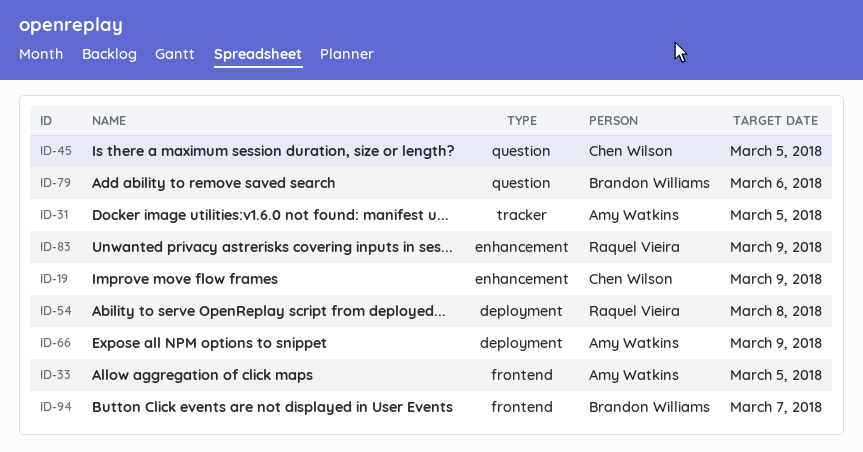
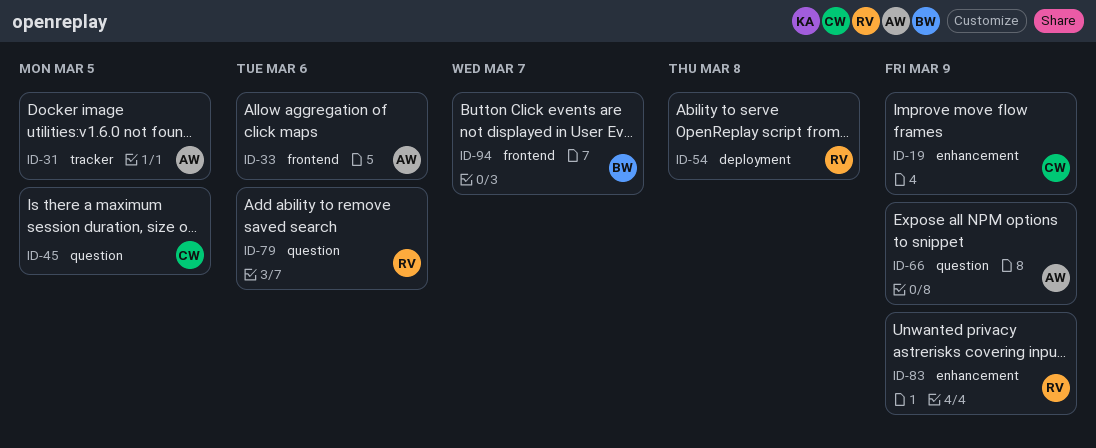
ID-33, due: Mar 5 -> Mar 6
ID-66, label: deployment -> question
ID-79, owner: Brandon Williams -> Raquel Vieira

